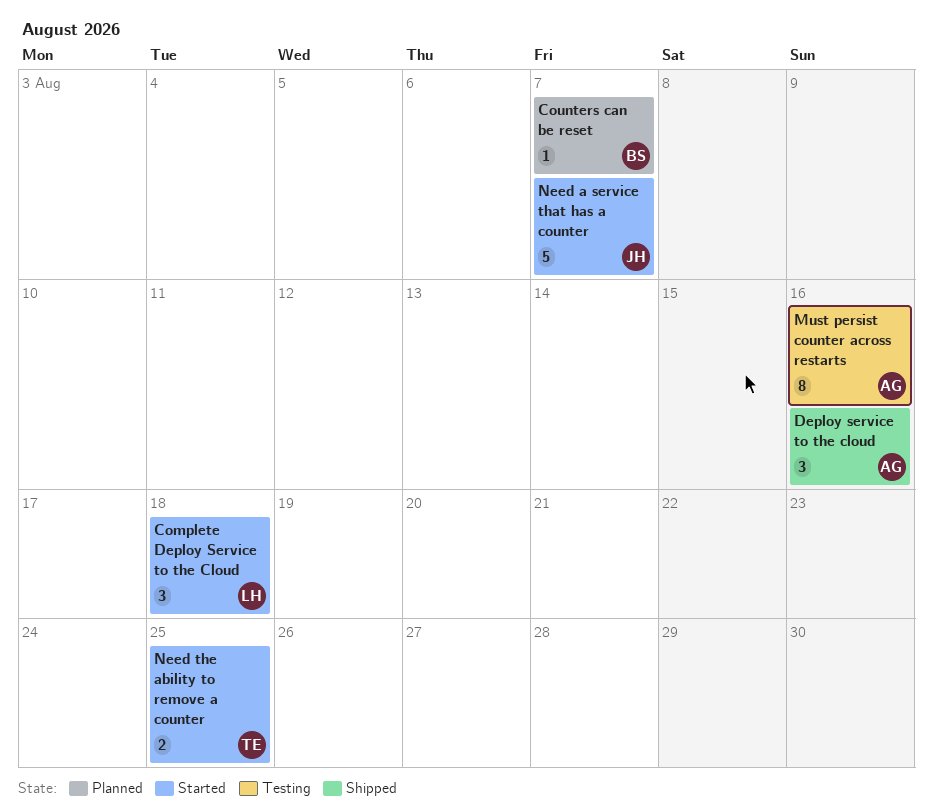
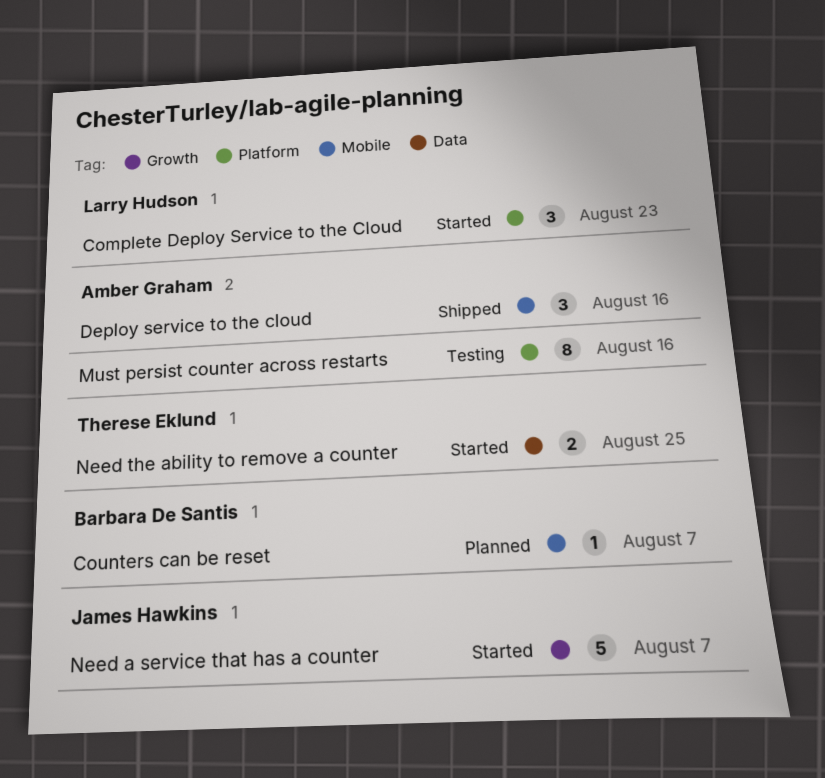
Complete Deploy Service to the Cloud, due: Aug 18 -> Aug 23

